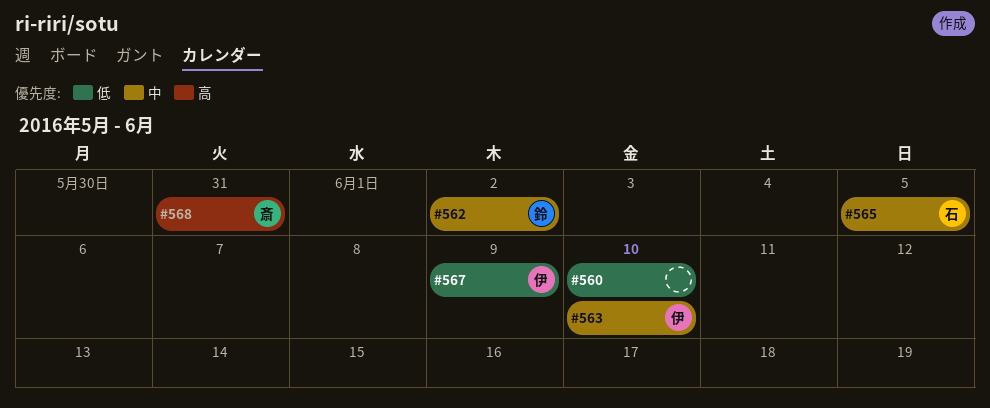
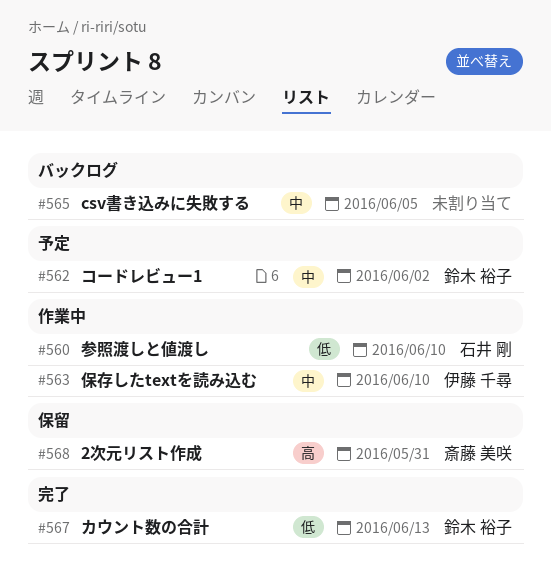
#560, owner: none -> 石井 剛
#565, owner: 石井 剛 -> none
#567, owner: 伊藤 千尋 -> 鈴木 裕子
#567, due: Jun 9 -> Jun 13

